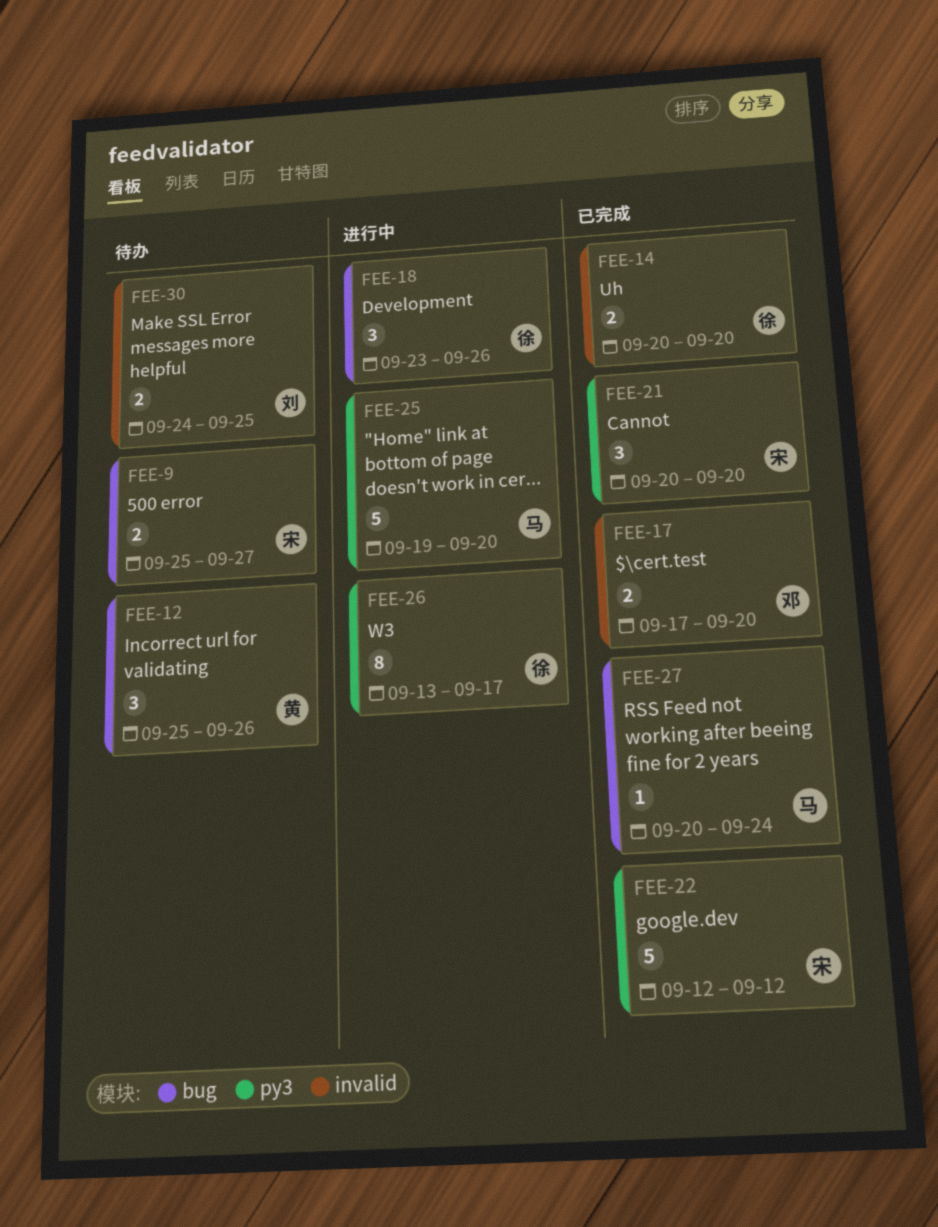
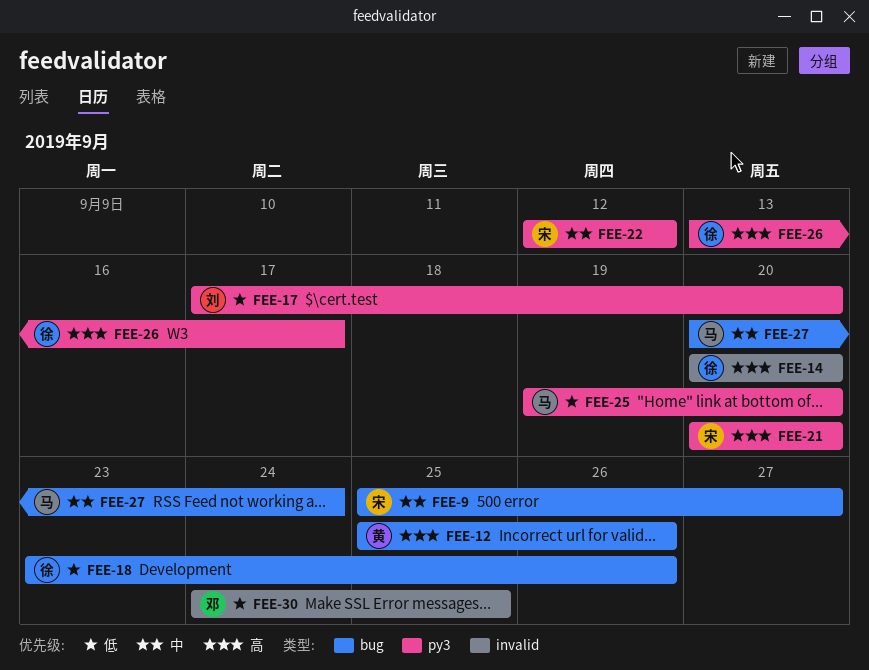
FEE-17, owner: 邓 -> 刘
FEE-17, label: invalid -> py3
FEE-30, owner: 刘 -> 邓

